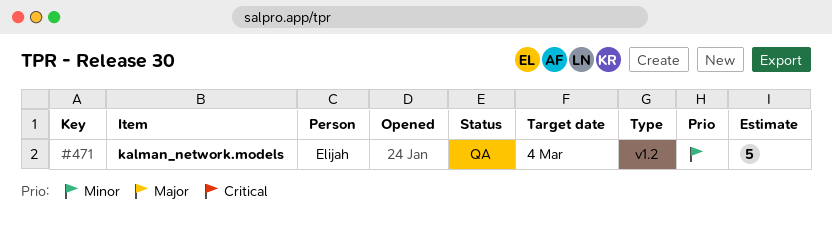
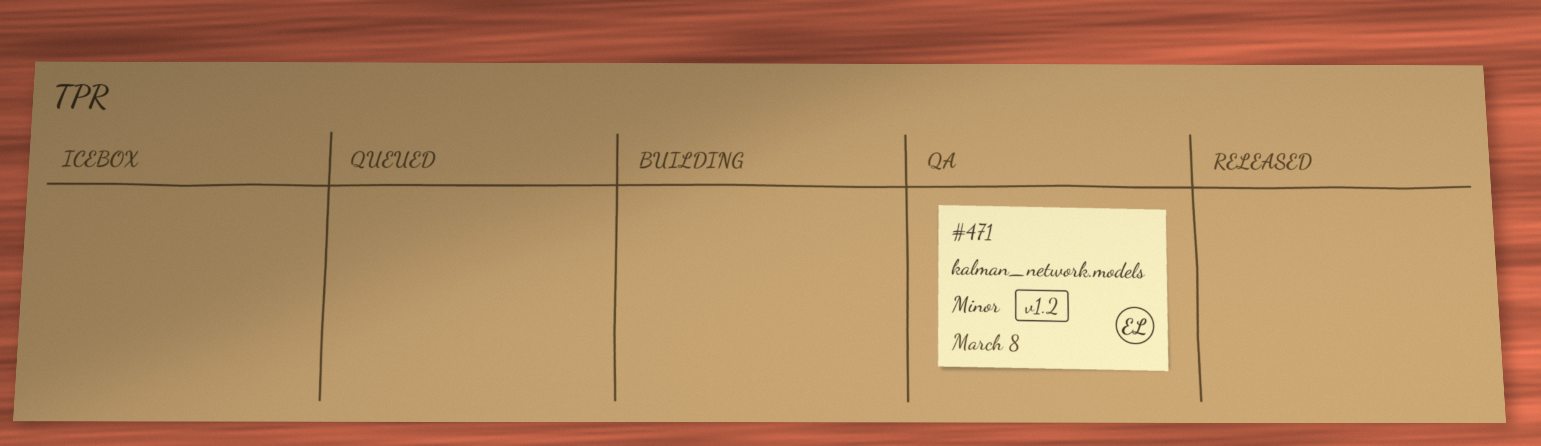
#471, due: Mar 4 -> Mar 8

